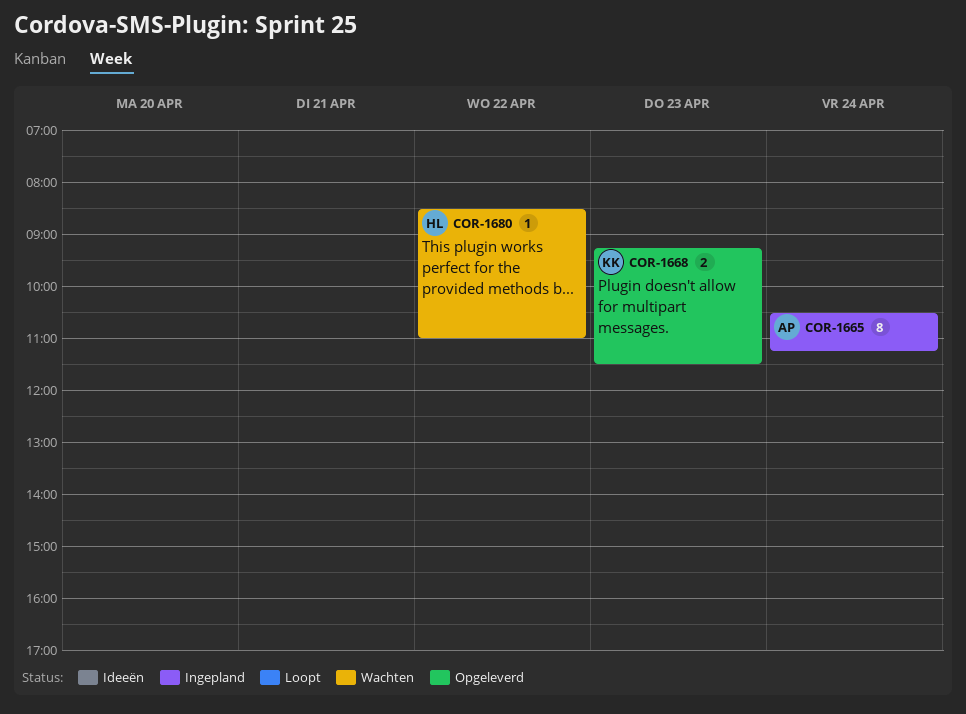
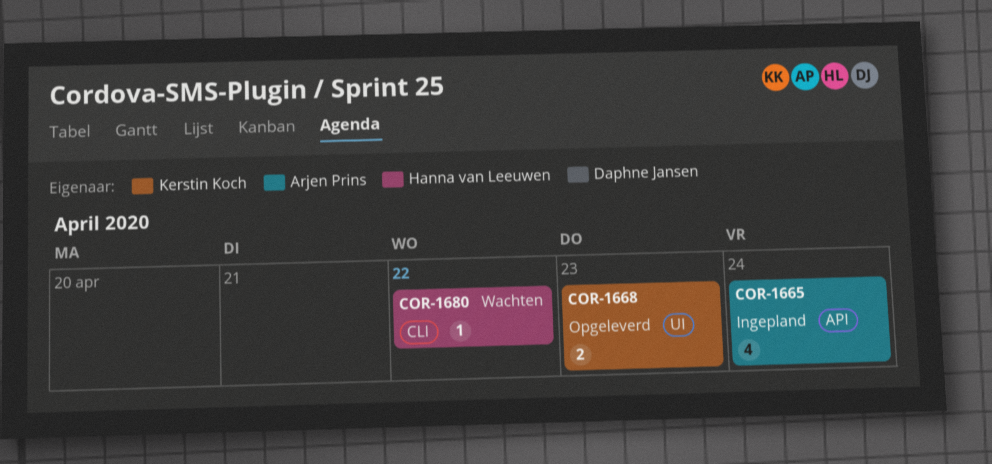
COR-1665, estimate: 8 -> 4

